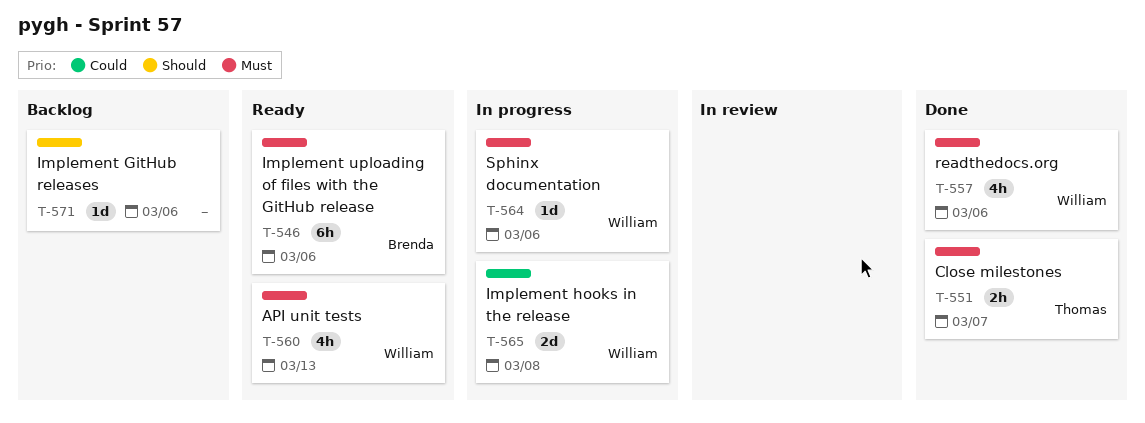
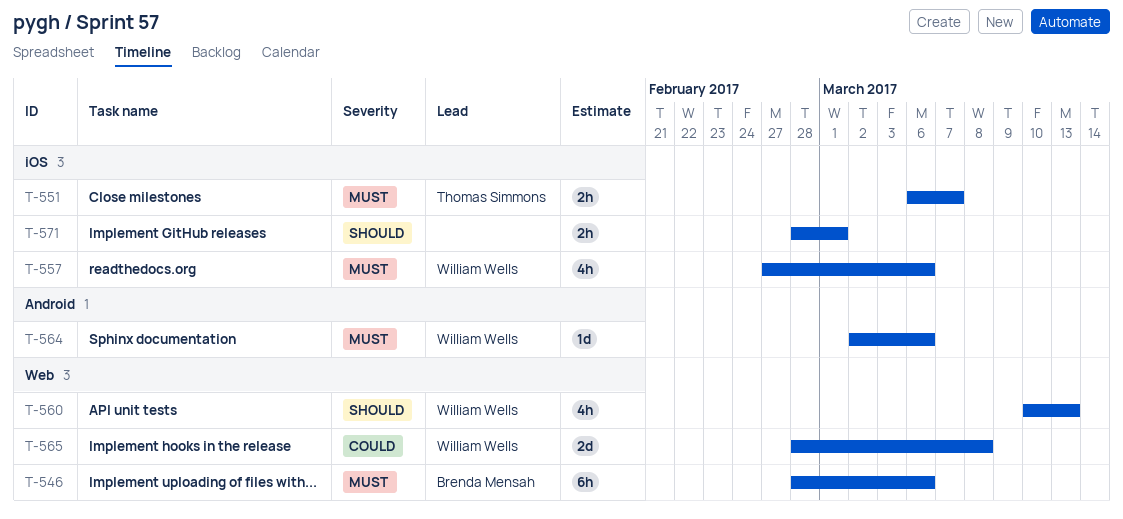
T-560, priority: Must -> Should
T-571, estimate: 1d -> 2h
T-571, due: Mar 6 -> Mar 1

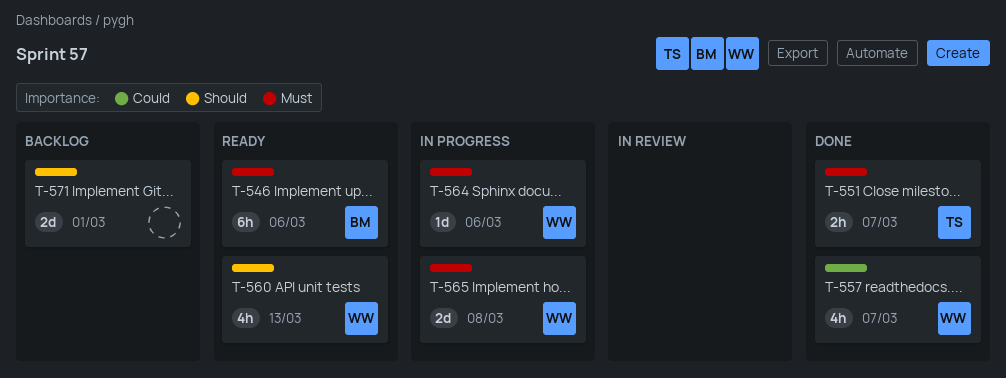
T-557, priority: Must -> Could
T-557, due: Mar 6 -> Mar 7
T-565, priority: Could -> Must
T-571, estimate: 2h -> 2d

